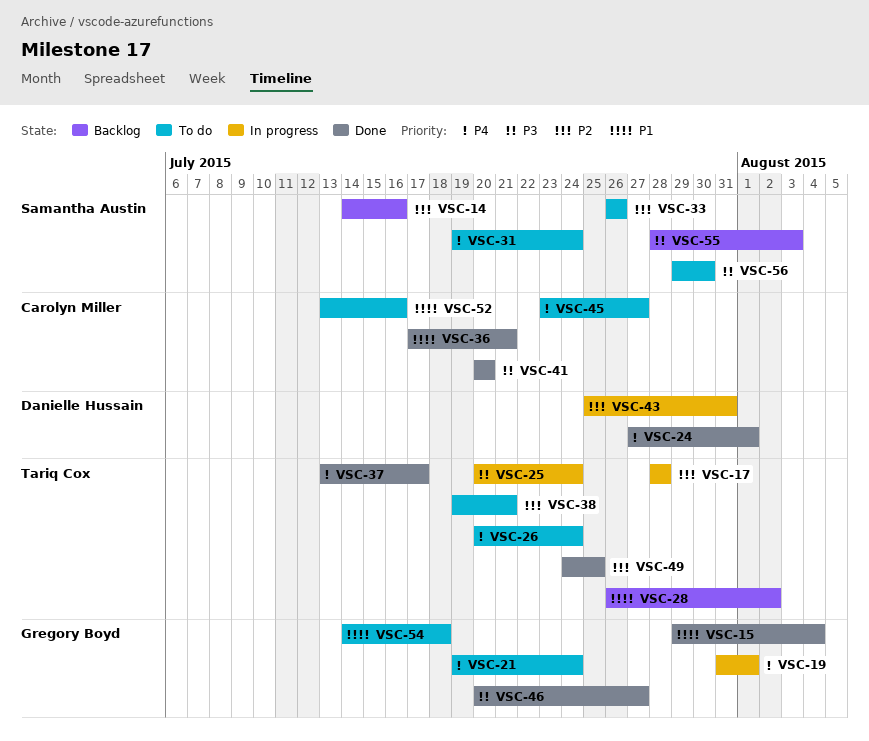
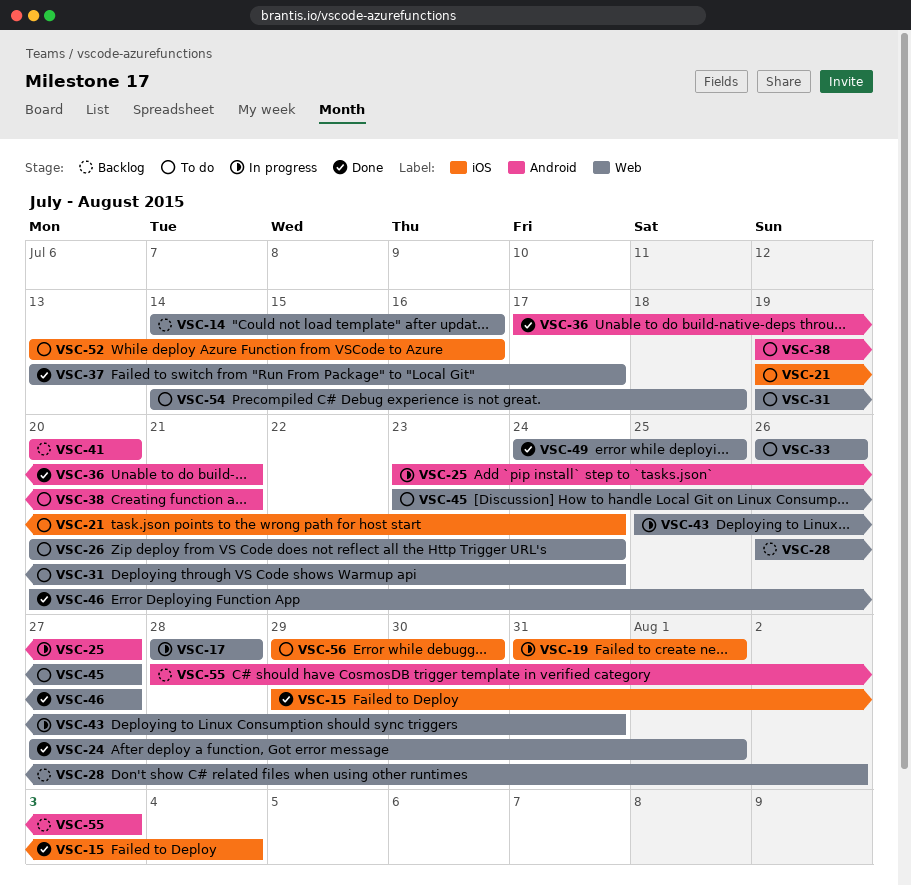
VSC-25, start: Jul 20 -> Jul 23
VSC-25, due: Jul 24 -> Jul 27
VSC-41, status: Done -> Backlog

